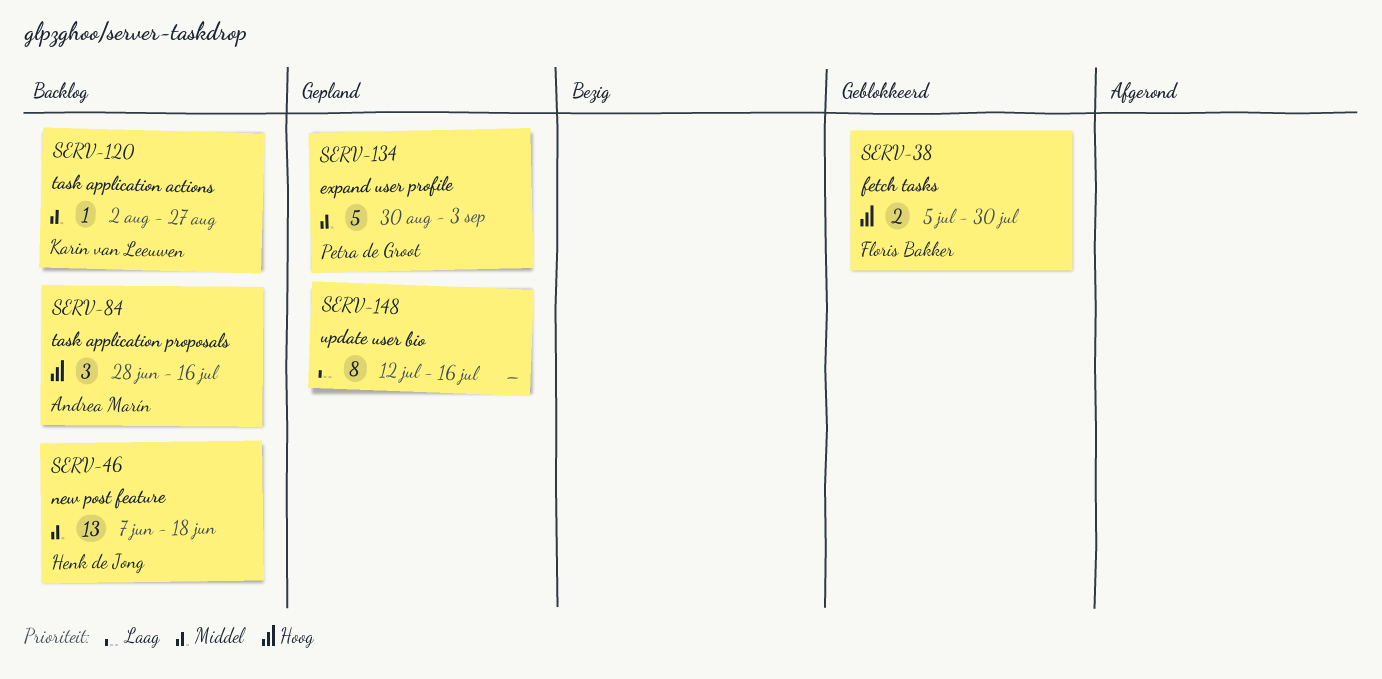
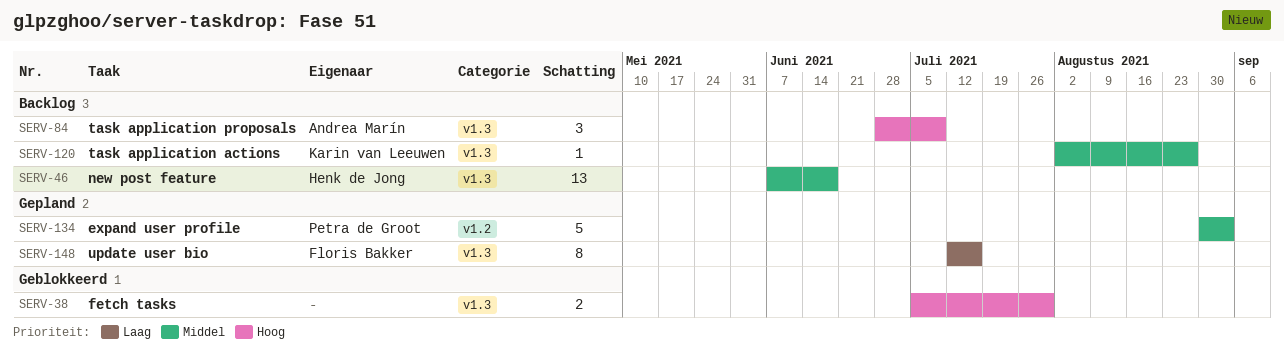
SERV-38, owner: Floris Bakker -> none
SERV-84, due: Jul 16 -> Jul 9
SERV-148, owner: none -> Floris Bakker

